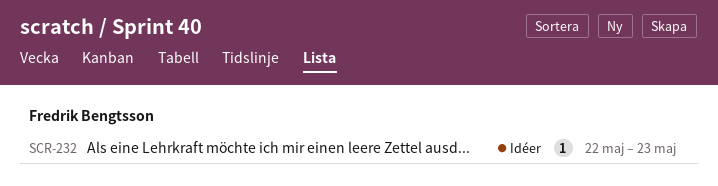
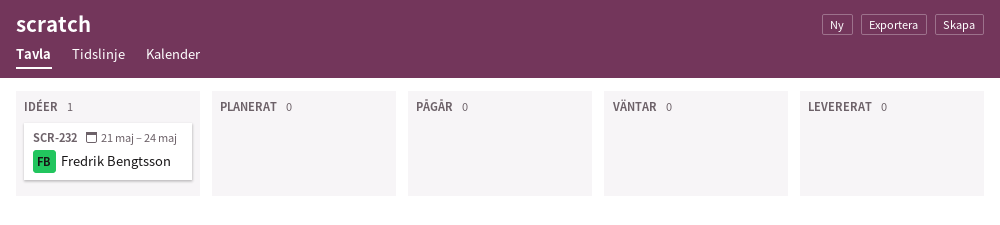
SCR-232, start: May 22 -> May 21
SCR-232, due: May 23 -> May 24

